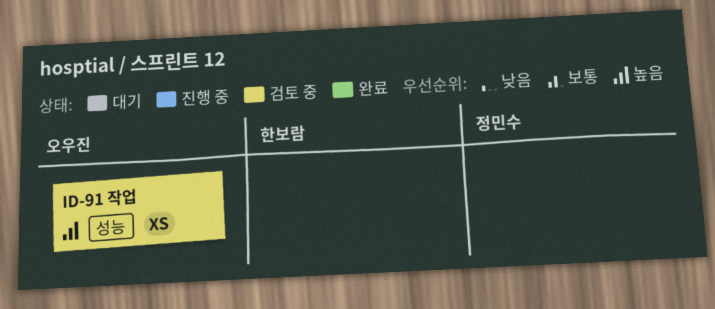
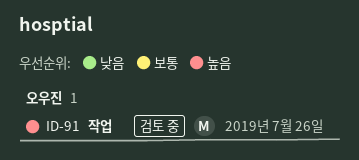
ID-91, estimate: XS -> M

